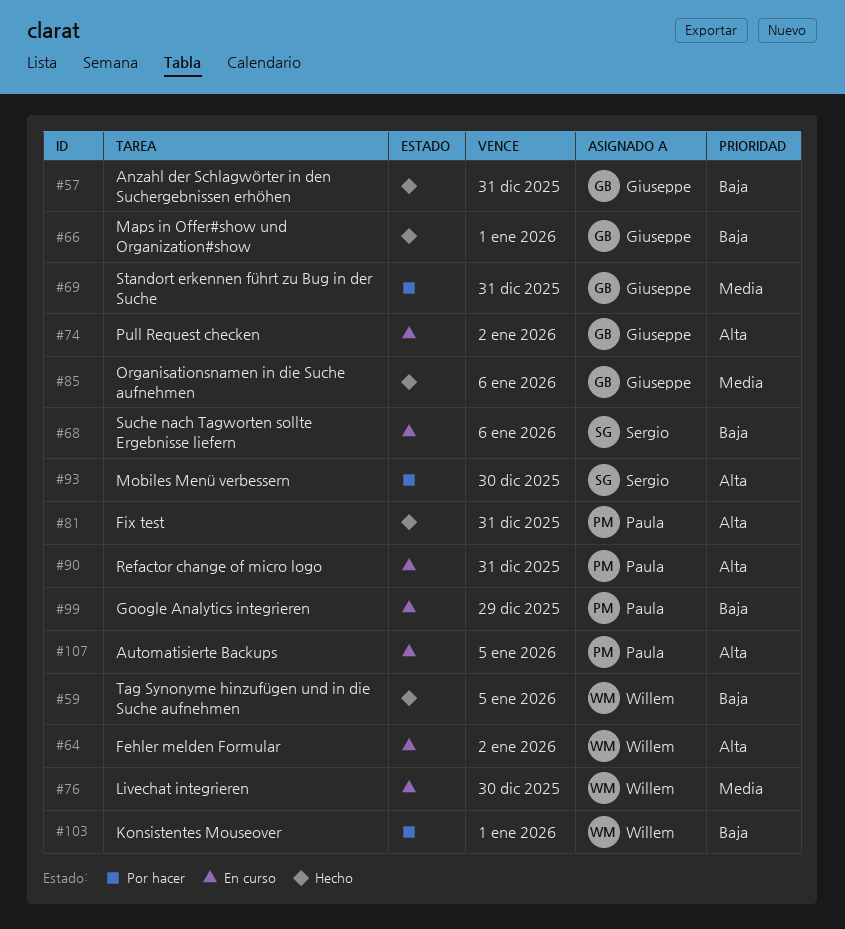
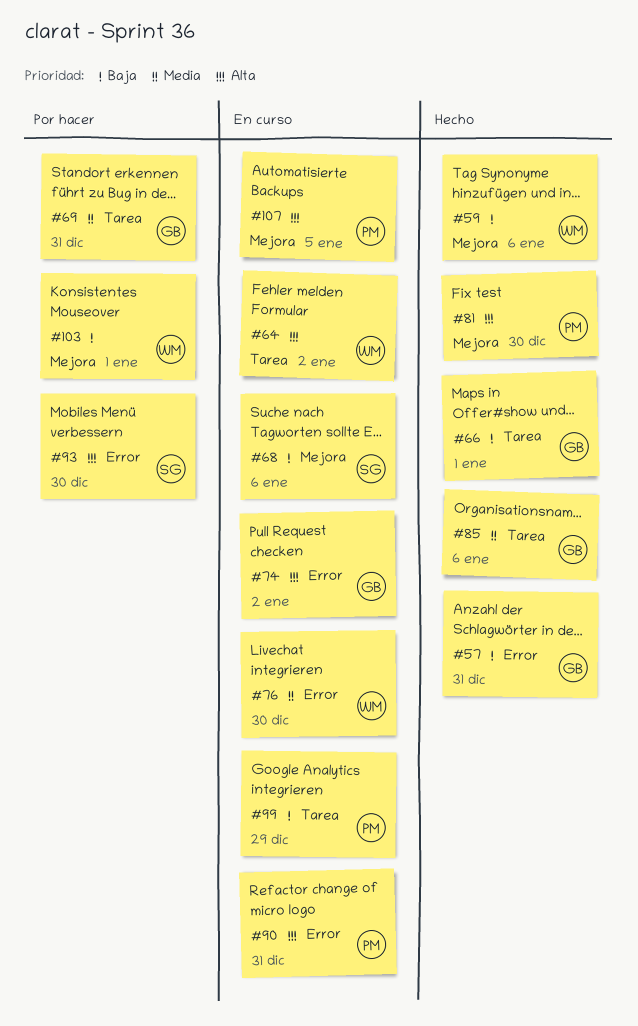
#59, due: Jan 5 -> Jan 6
#81, due: Dec 31 -> Dec 30

